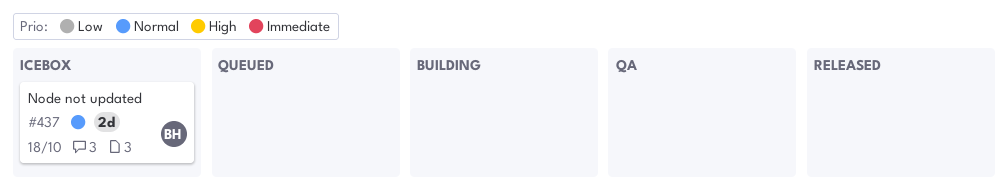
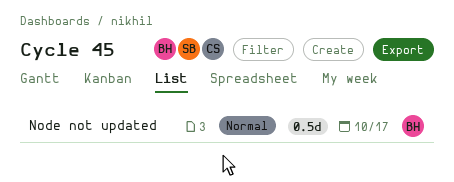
Node not updated, estimate: 2d -> 0.5d
Node not updated, due: Oct 18 -> Oct 17

